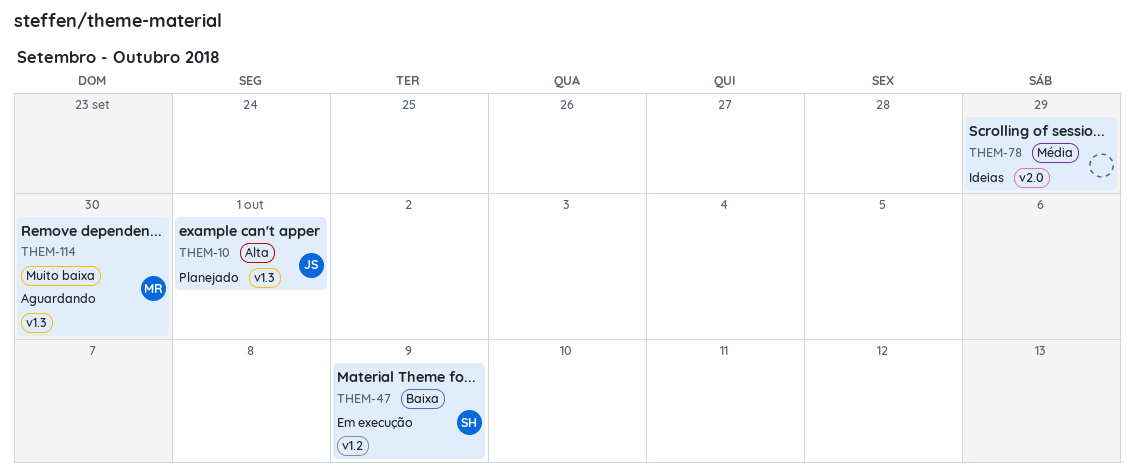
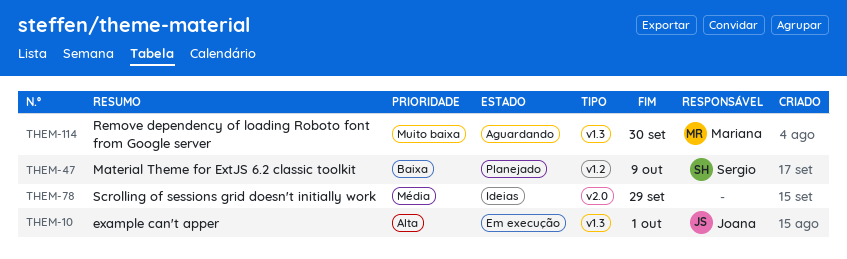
THEM-10, status: Planejado -> Em execução
THEM-47, status: Em execução -> Planejado

